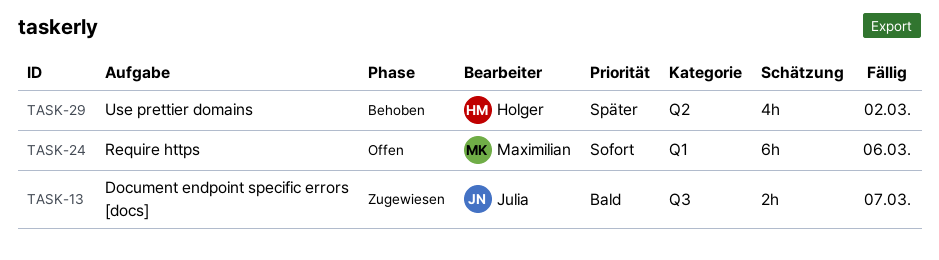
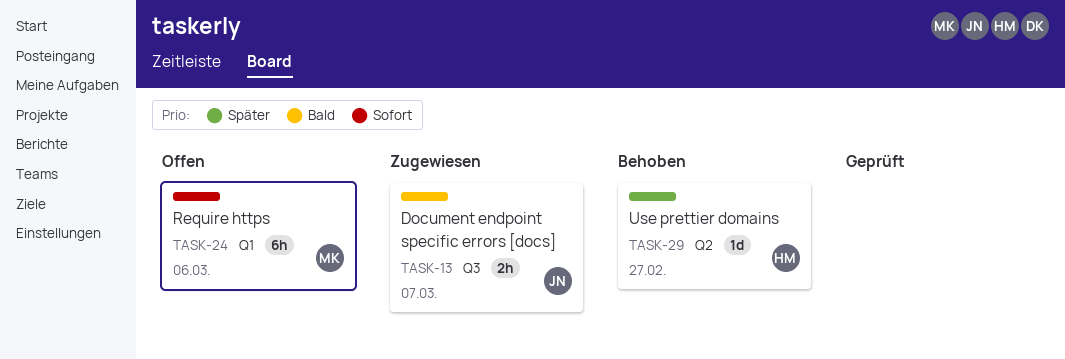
TASK-29, estimate: 4h -> 1d
TASK-29, due: Mar 2 -> Feb 27

